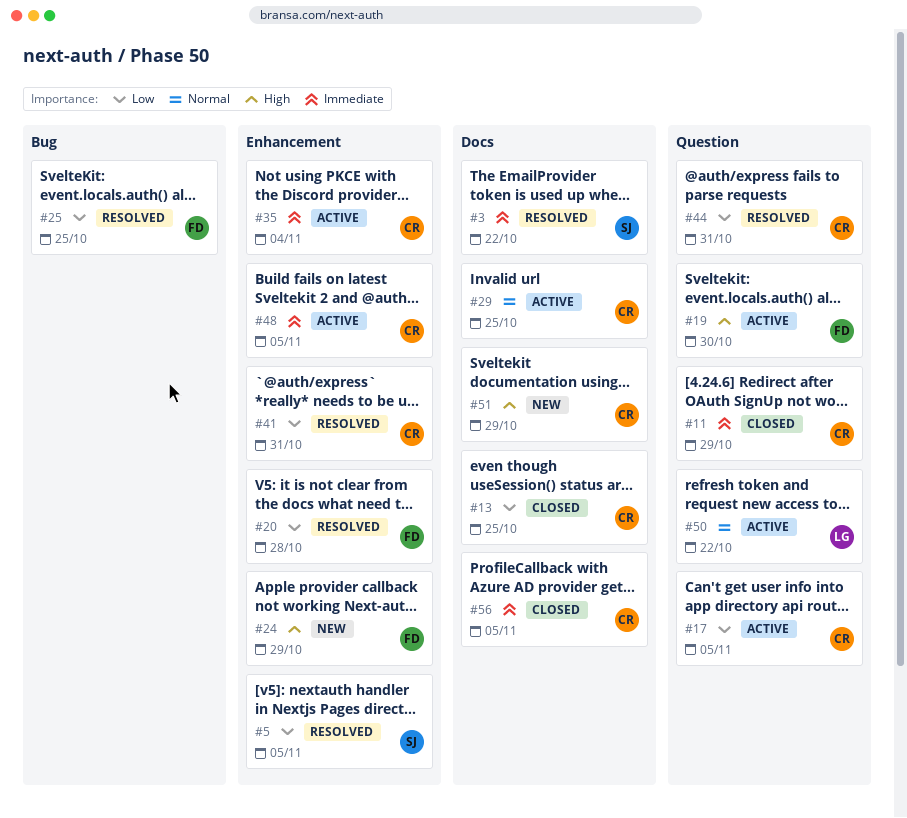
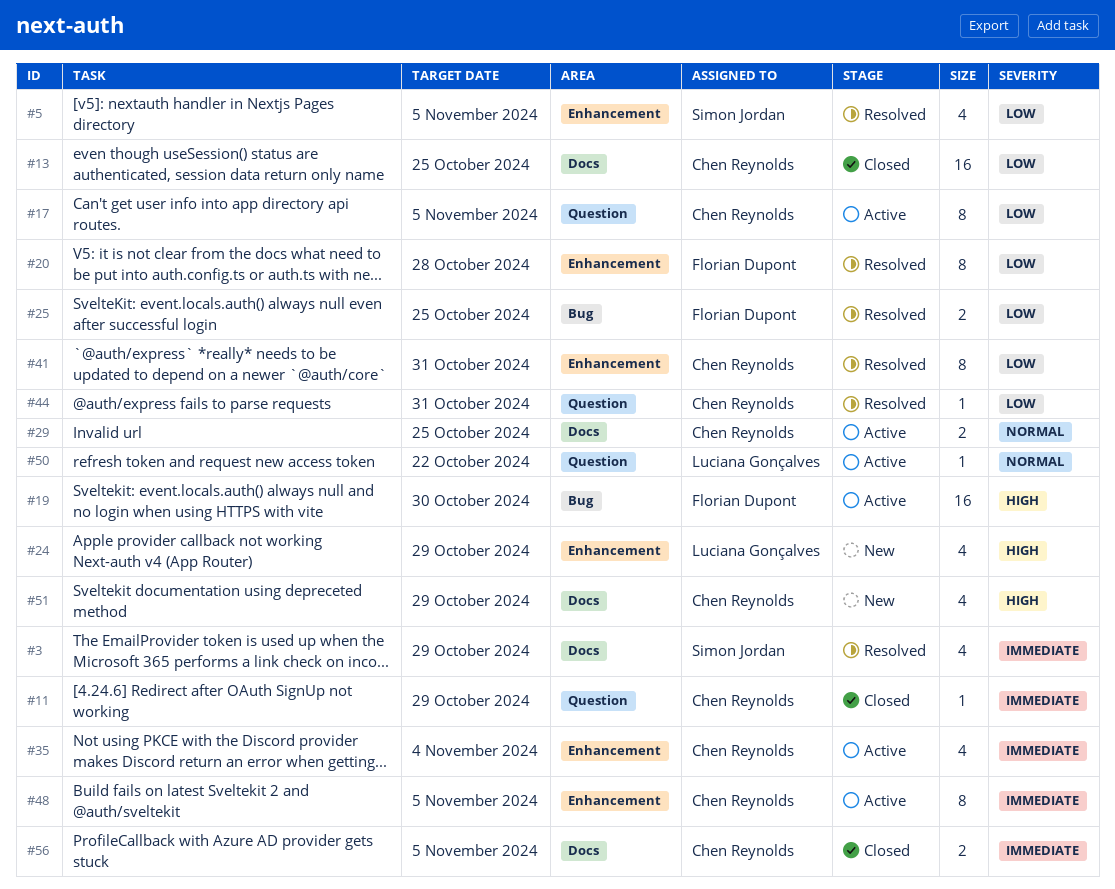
#3, due: Oct 22 -> Oct 29
#19, label: Question -> Bug
#24, owner: Florian Dupont -> Luciana Gonçalves

